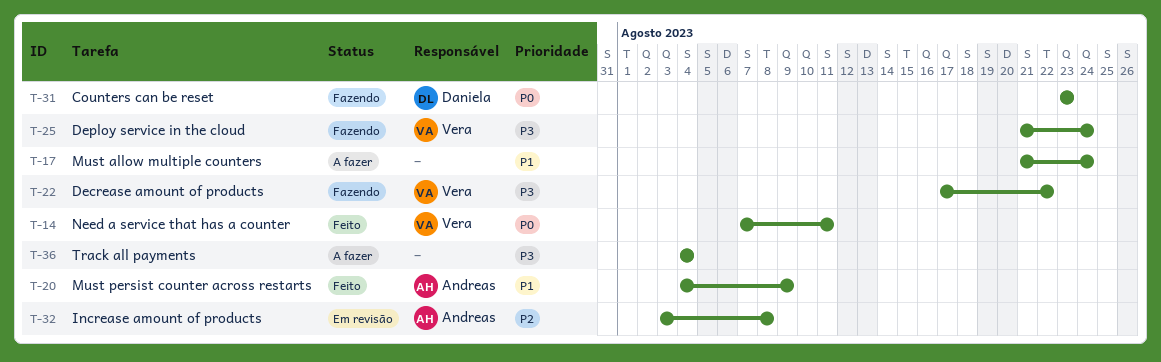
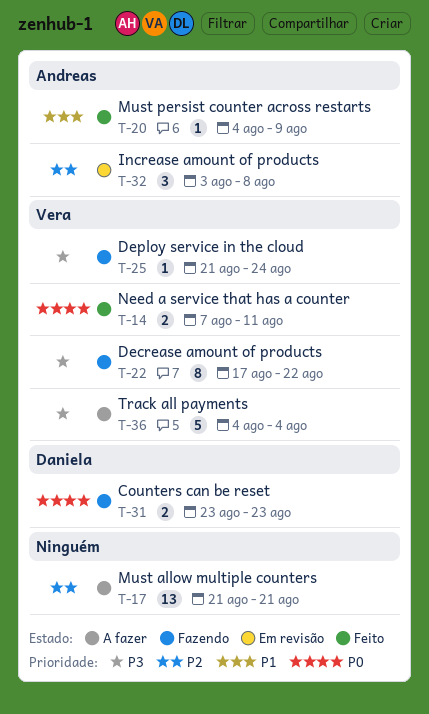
T-17, priority: P1 -> P2
T-17, due: Aug 24 -> Aug 21
T-36, owner: none -> Vera

